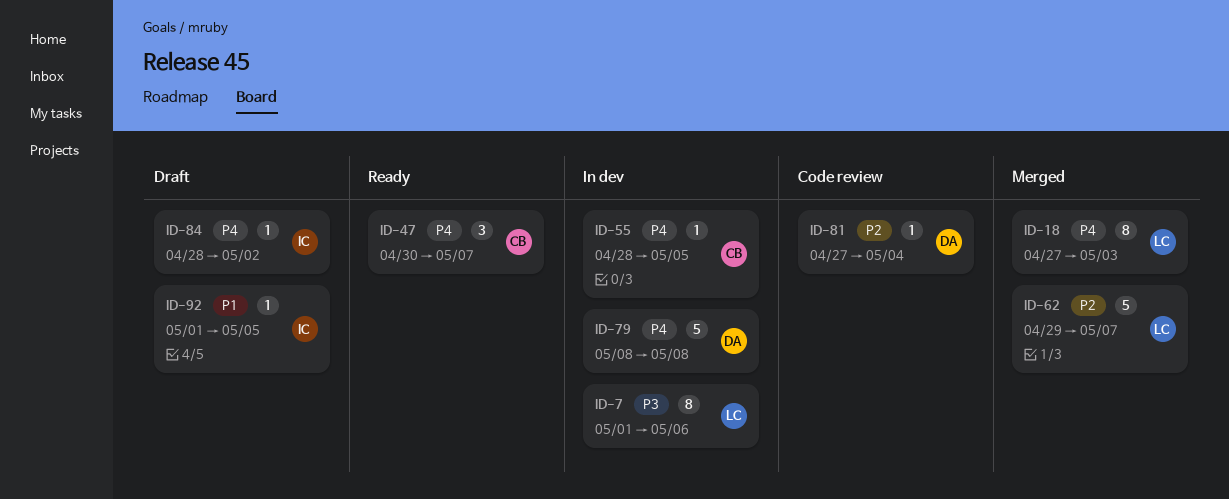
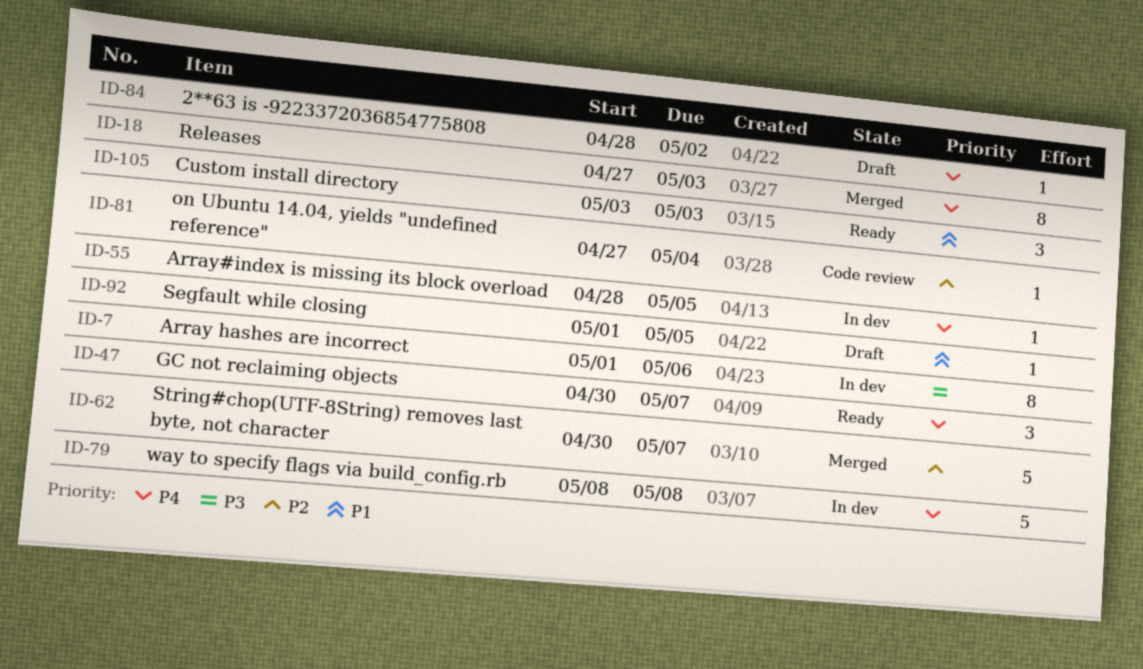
ID-62, start: Apr 29 -> Apr 30
ID-105: none -> present

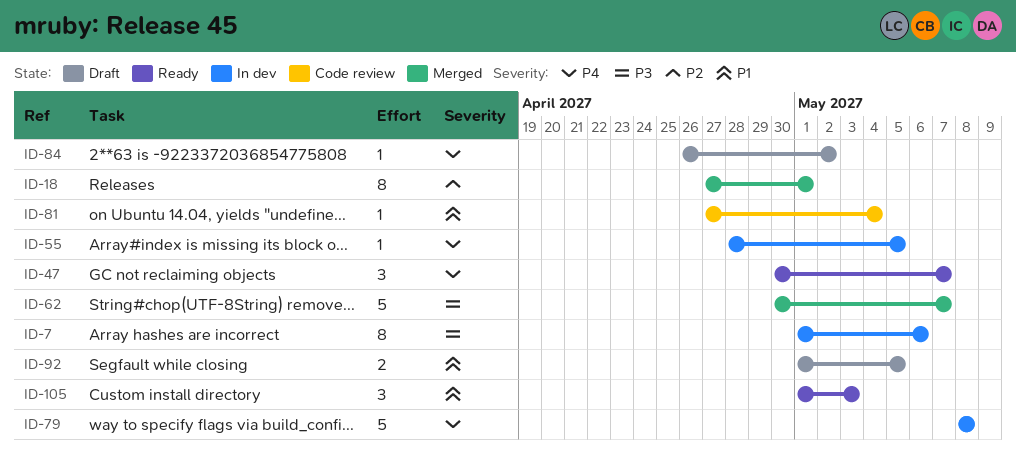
ID-18, priority: P4 -> P2
ID-18, due: May 3 -> May 1
ID-62, priority: P2 -> P3
ID-81, priority: P2 -> P1
ID-84, start: Apr 28 -> Apr 26
ID-92, estimate: 1 -> 2
ID-105, start: May 3 -> May 1

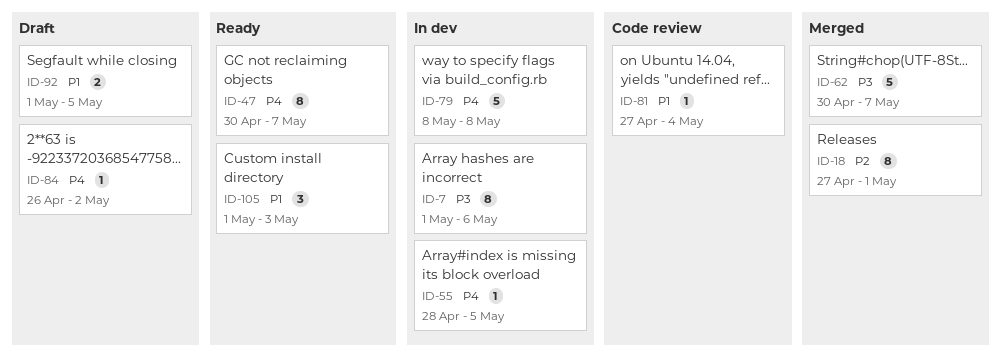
ID-47, estimate: 3 -> 8

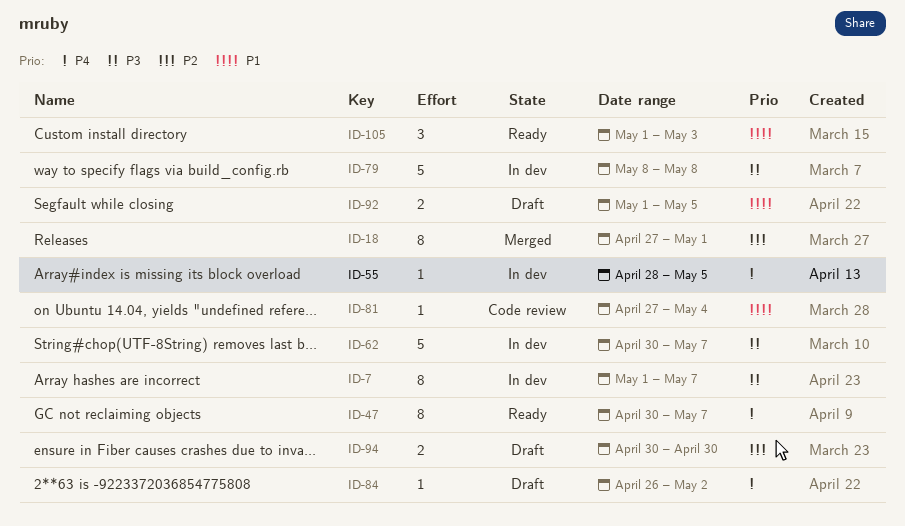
ID-7, due: May 6 -> May 7
ID-62, status: Merged -> In dev
ID-79, priority: P4 -> P3
ID-94: none -> present

